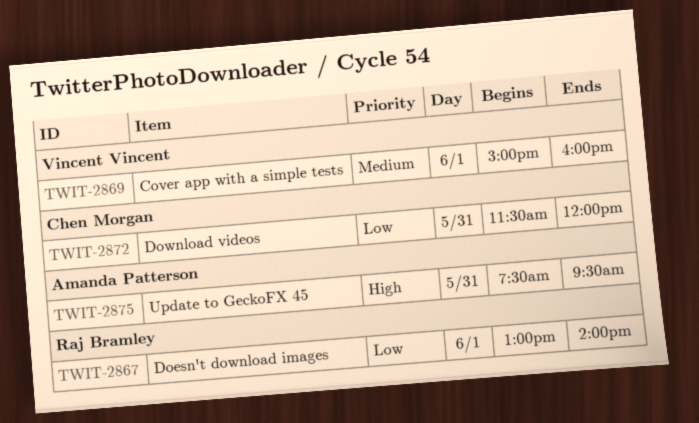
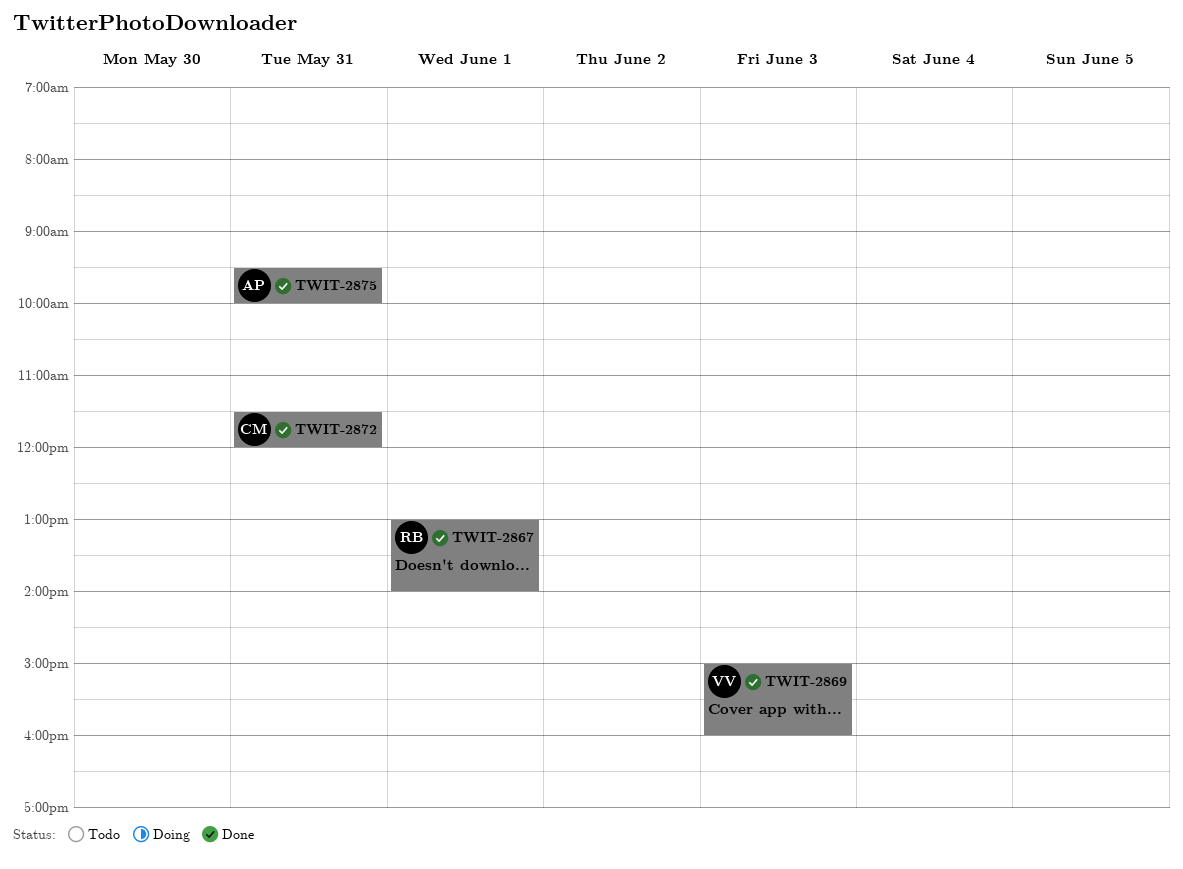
TWIT-2869, day: Jun 1 -> Jun 3
TWIT-2875, begins: 07:30 -> 09:30
TWIT-2875, ends: 09:30 -> 10:00

